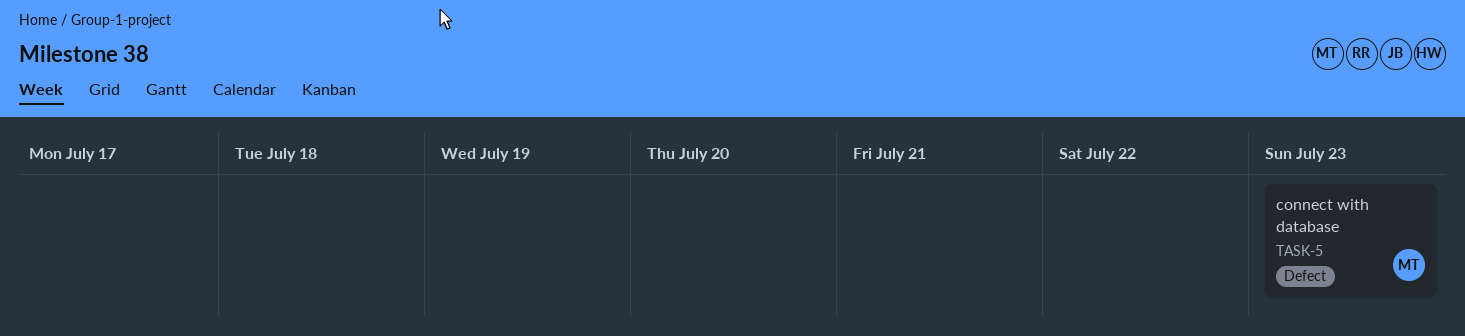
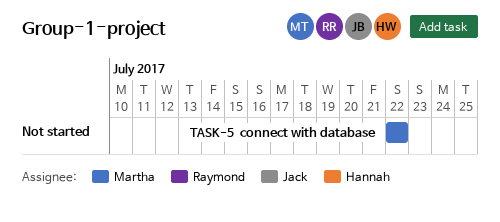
TASK-5, due: Jul 23 -> Jul 22

